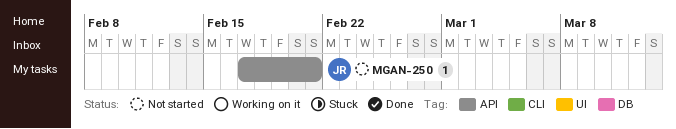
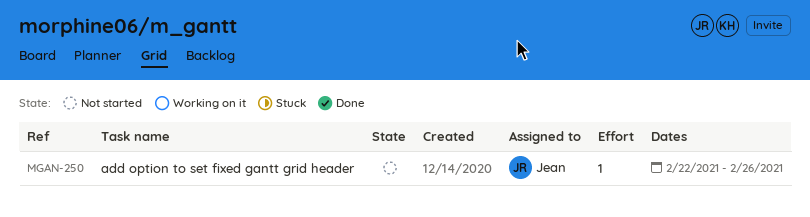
MGAN-250, start: Feb 17 -> Feb 22
MGAN-250, due: Feb 21 -> Feb 26

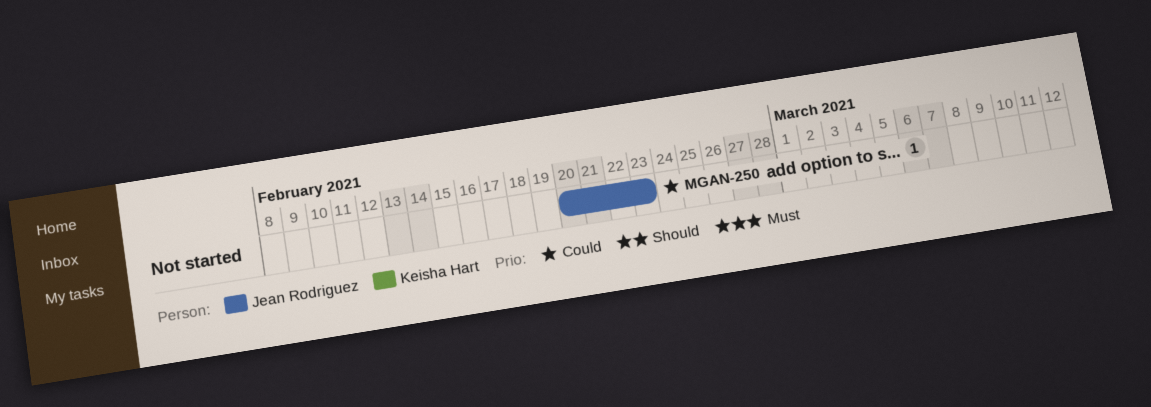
MGAN-250, start: Feb 22 -> Feb 20
MGAN-250, due: Feb 26 -> Feb 23

